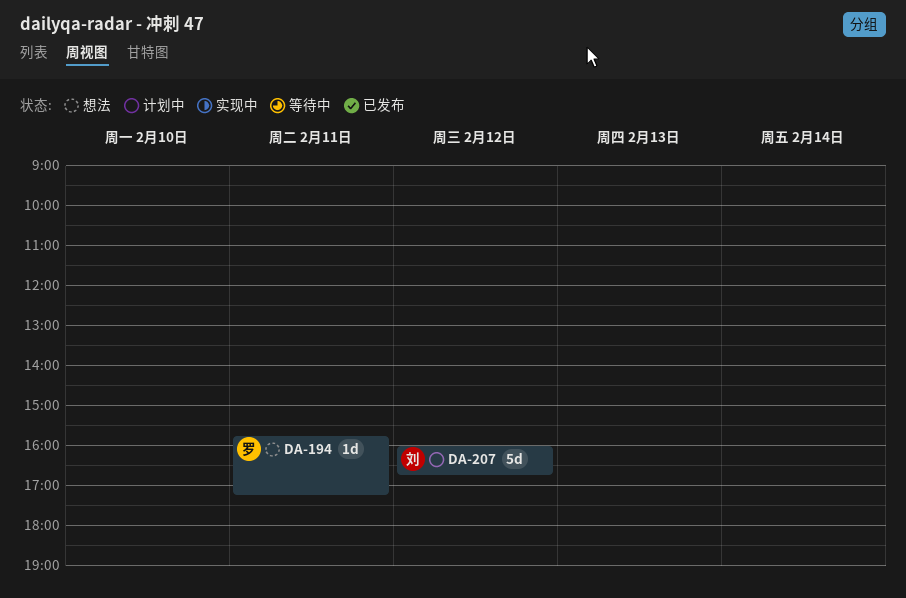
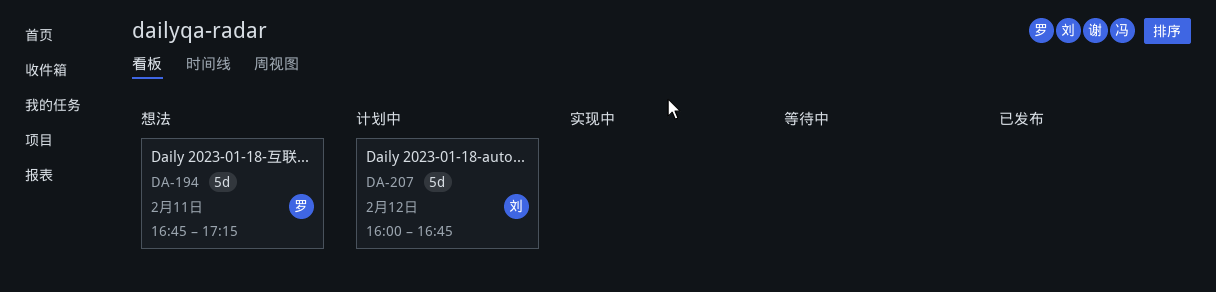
DA-194, estimate: 1d -> 5d
DA-194, begins: 15:45 -> 16:45

